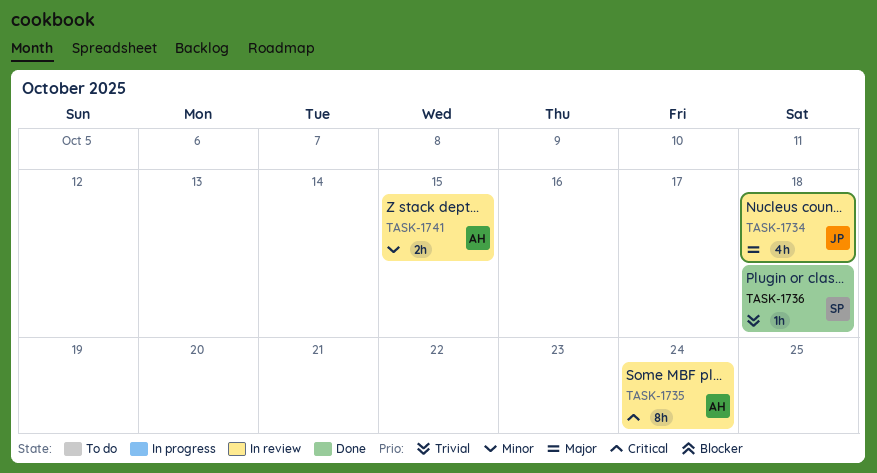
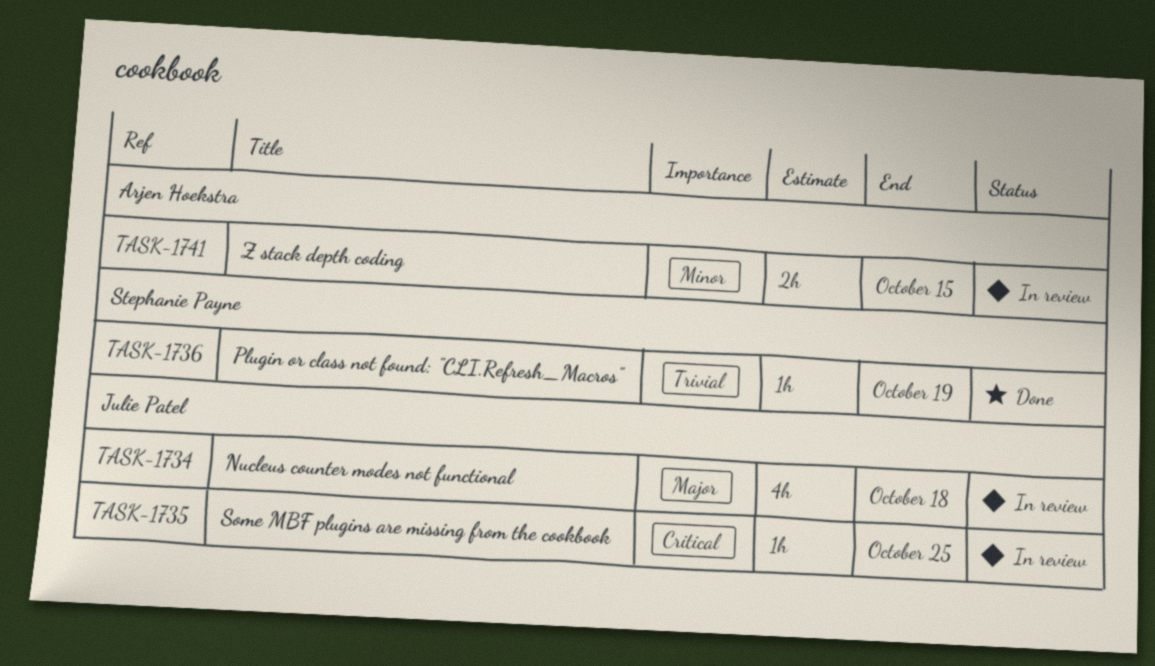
TASK-1735, owner: Arjen Hoekstra -> Julie Patel
TASK-1735, estimate: 8h -> 1h
TASK-1735, due: Oct 24 -> Oct 25
TASK-1736, due: Oct 18 -> Oct 19

